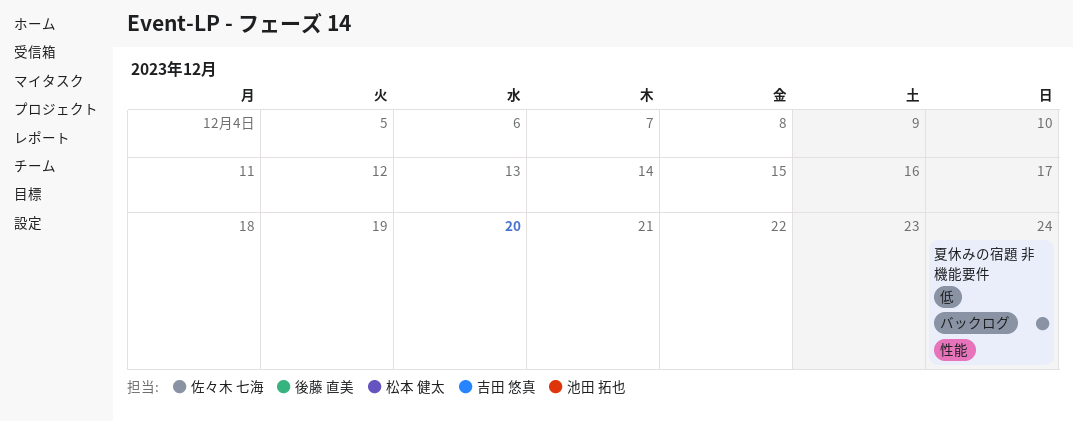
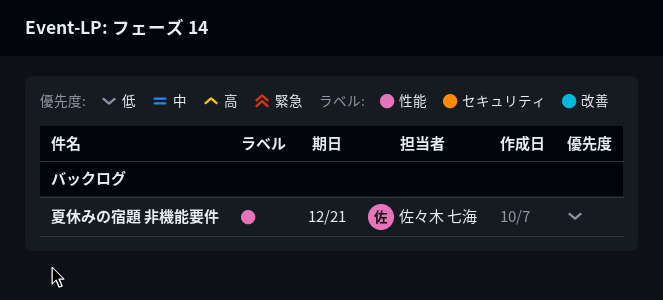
夏休みの宿題 非機能要件, due: Dec 24 -> Dec 21

